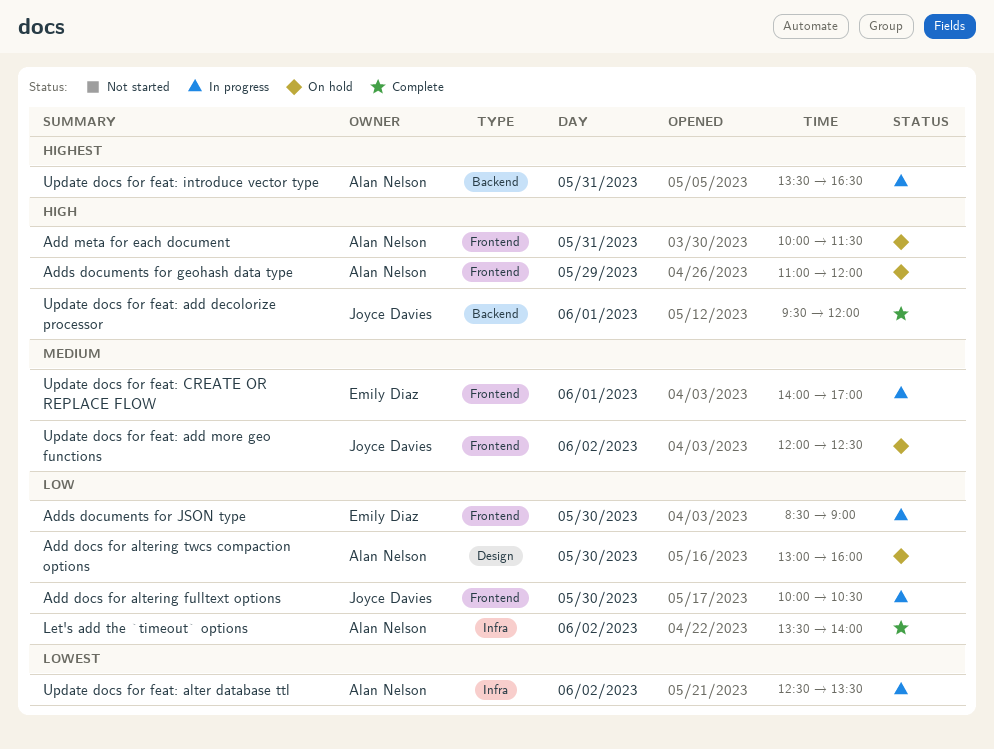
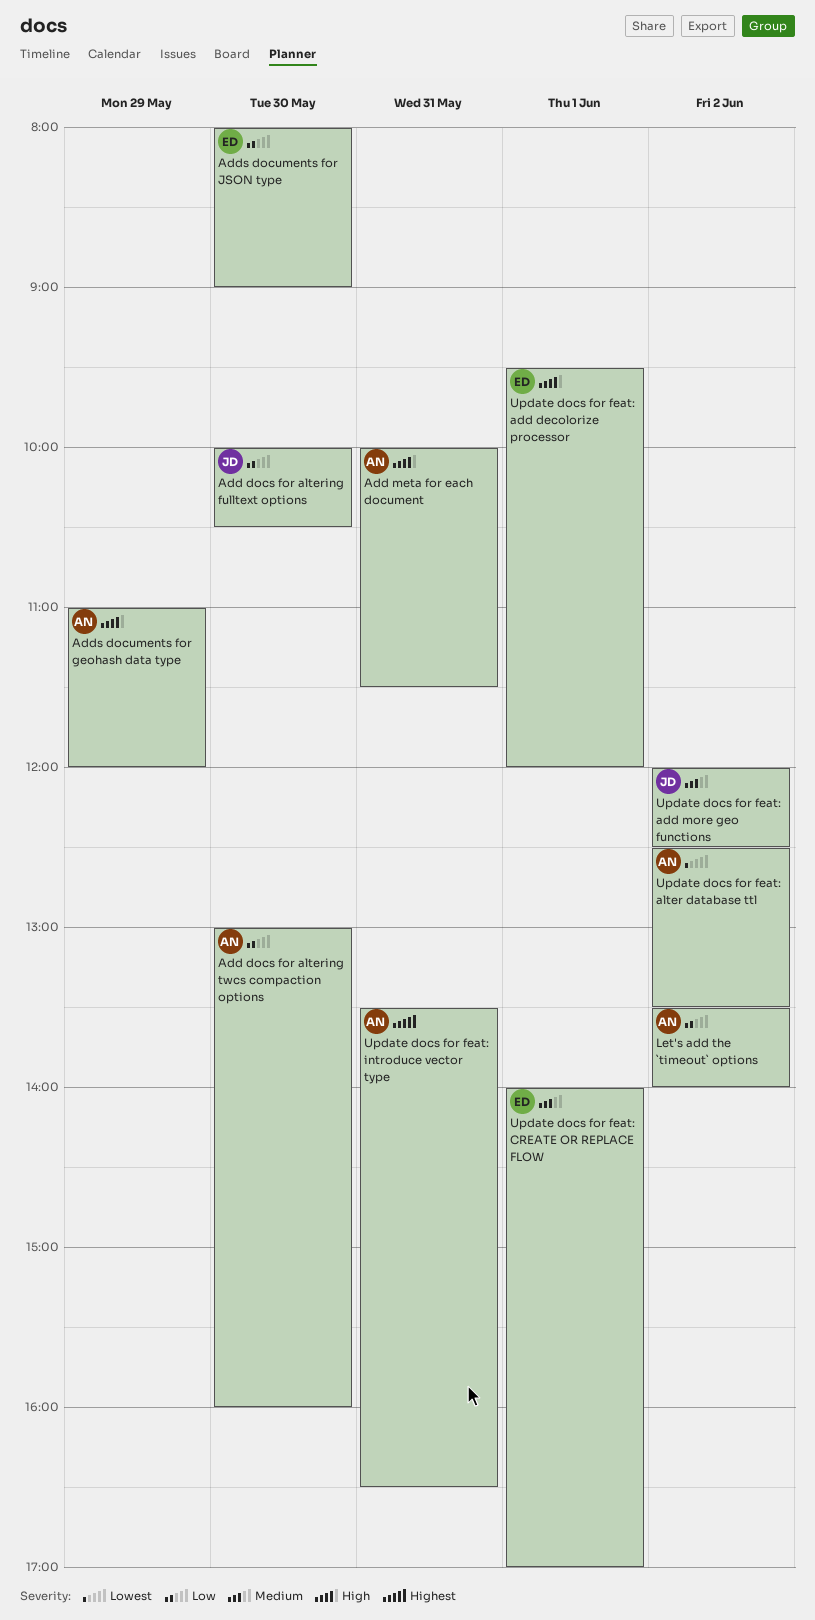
Adds documents for JSON type, begins: 08:30 -> 08:00
Update docs for feat: add decolorize processor, owner: Joyce Davies -> Emily Diaz

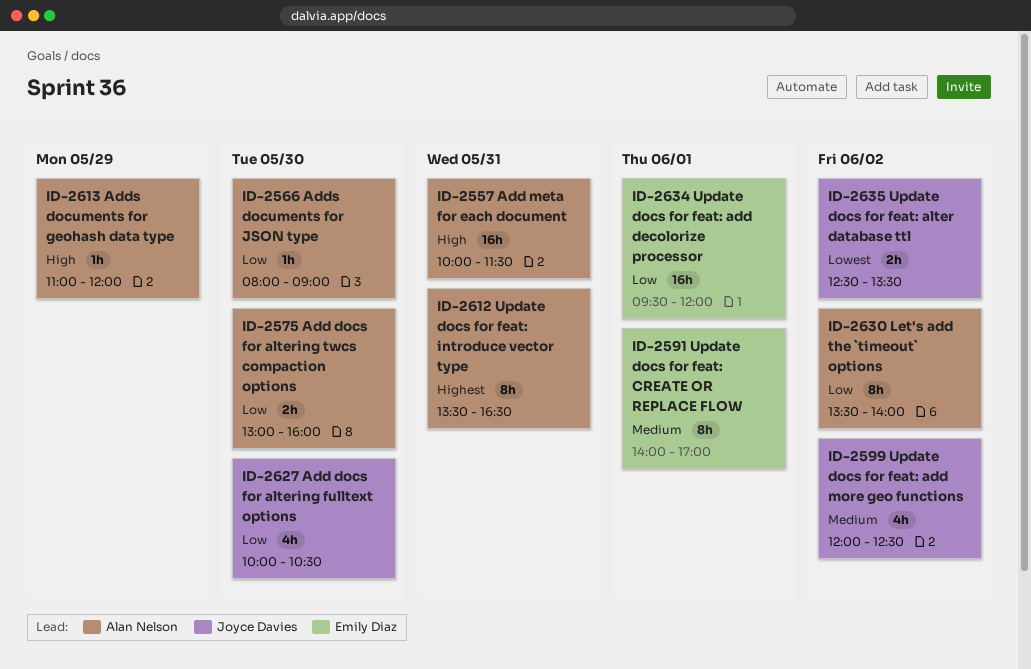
Adds documents for JSON type, owner: Emily Diaz -> Alan Nelson
Update docs for feat: add decolorize processor, priority: High -> Low
Update docs for feat: alter database ttl, owner: Alan Nelson -> Joyce Davies

